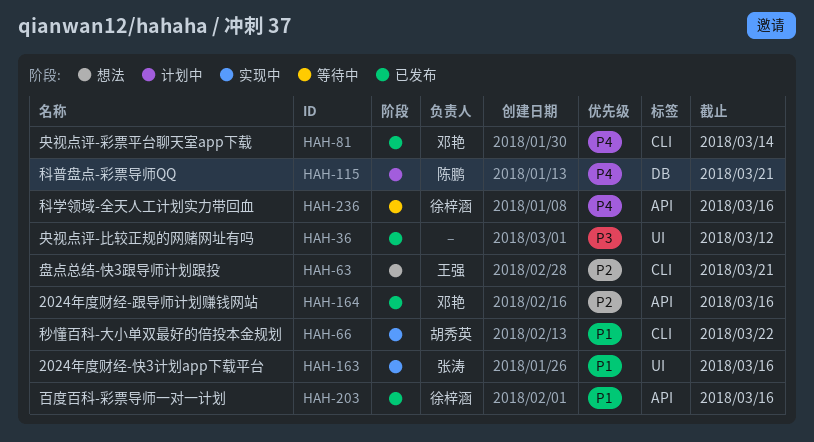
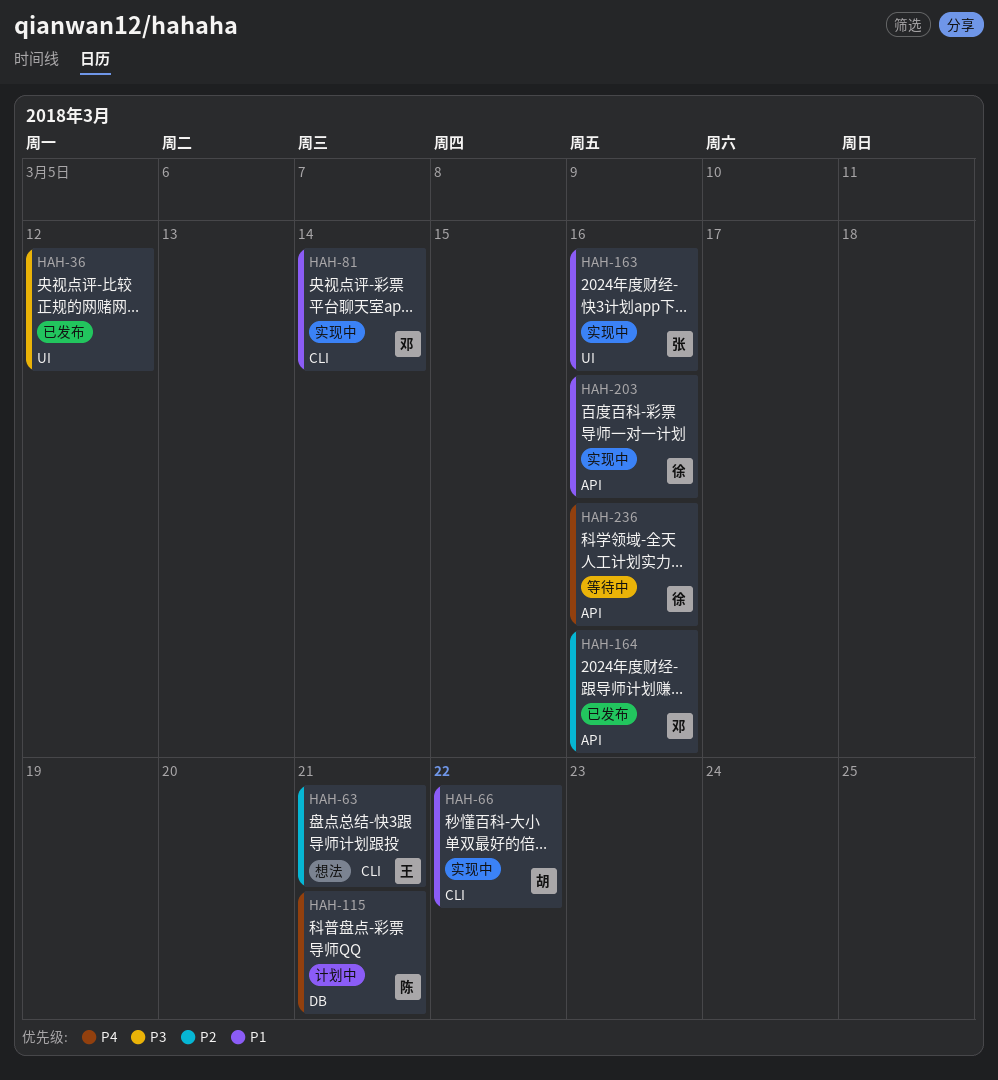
HAH-81, status: 已发布 -> 实现中
HAH-81, priority: P4 -> P1
HAH-203, status: 已发布 -> 实现中

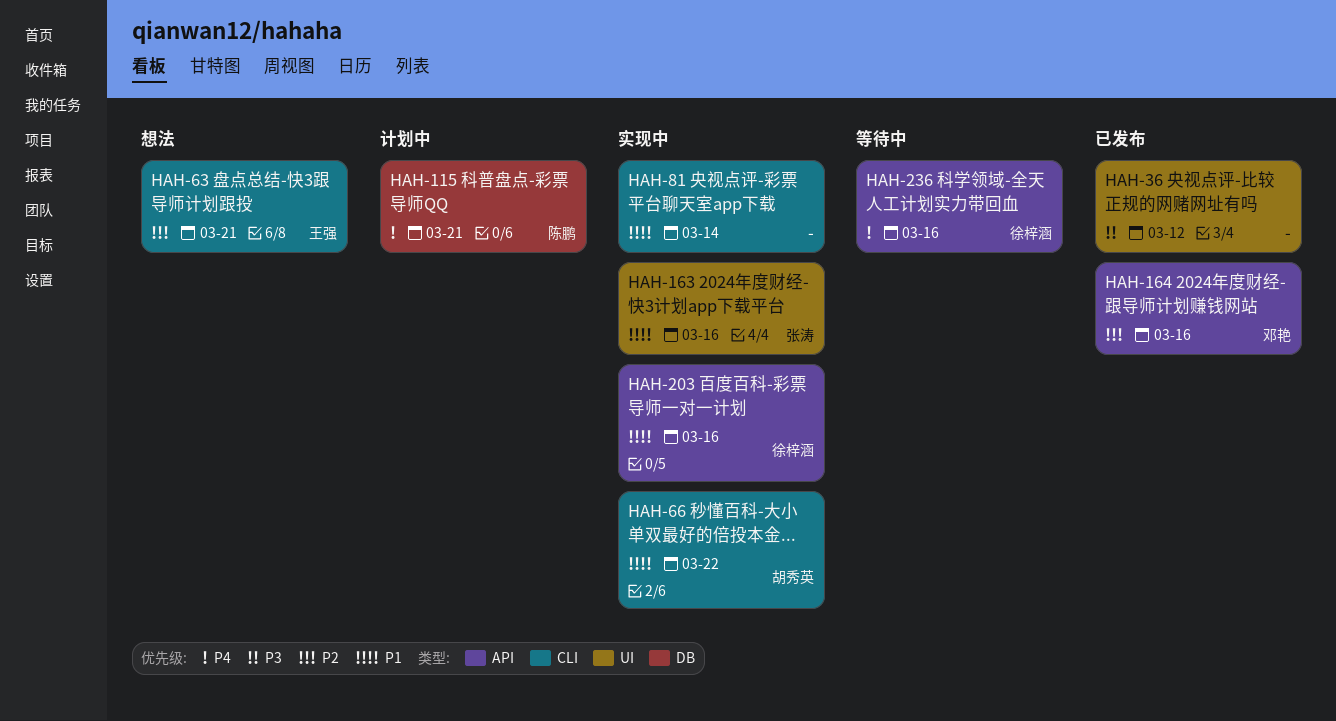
HAH-81, owner: 邓艳 -> none

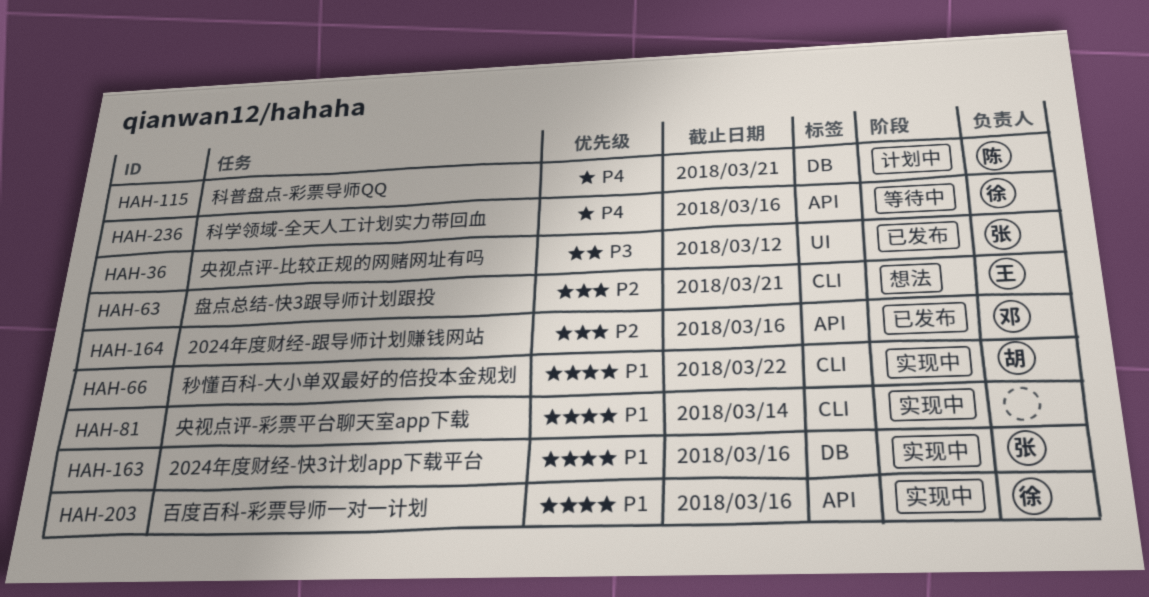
HAH-36, owner: none -> 张涛
HAH-163, label: UI -> DB

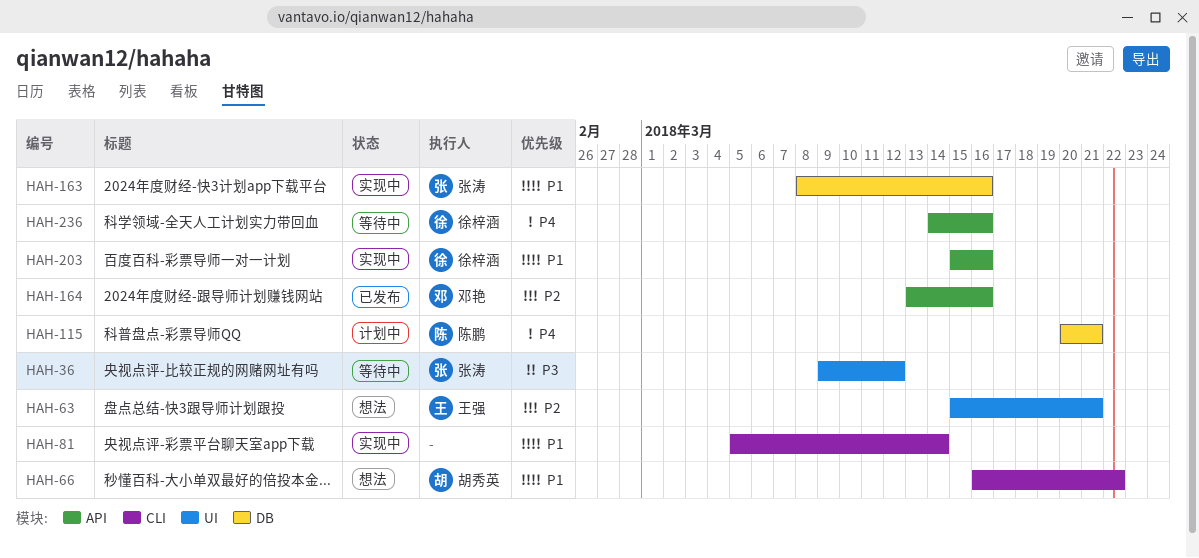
HAH-36, status: 已发布 -> 等待中
HAH-63, label: CLI -> UI
HAH-66, status: 实现中 -> 想法

